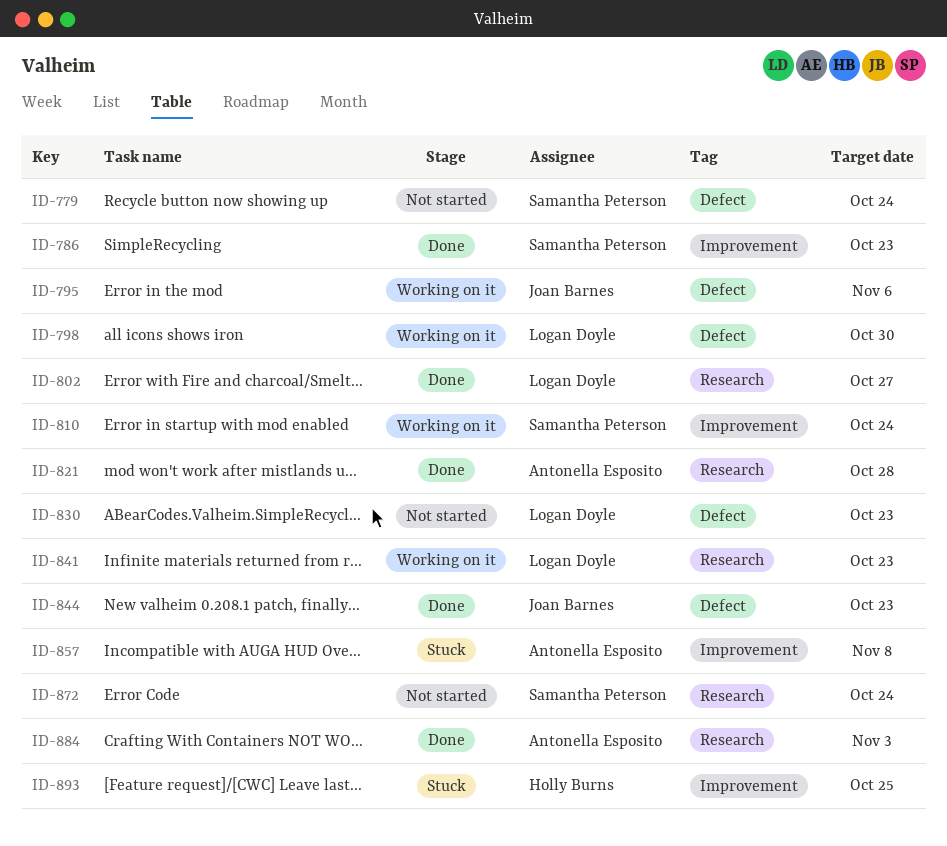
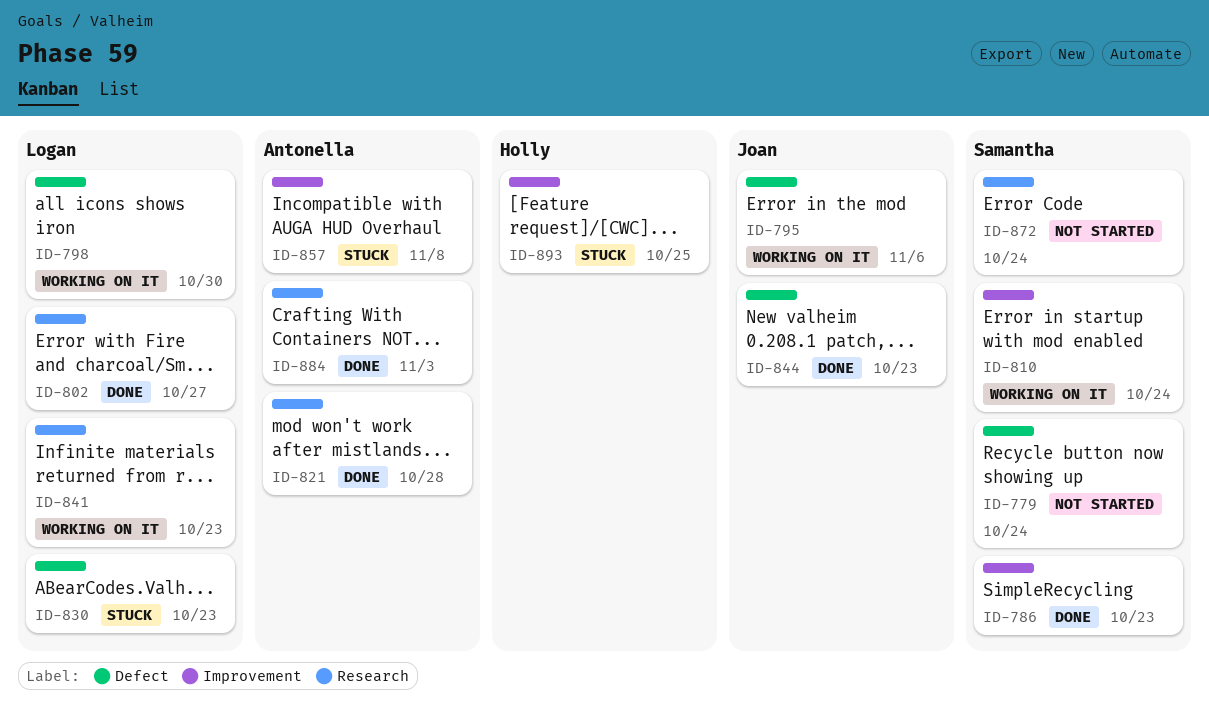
ID-830, status: Not started -> Stuck

